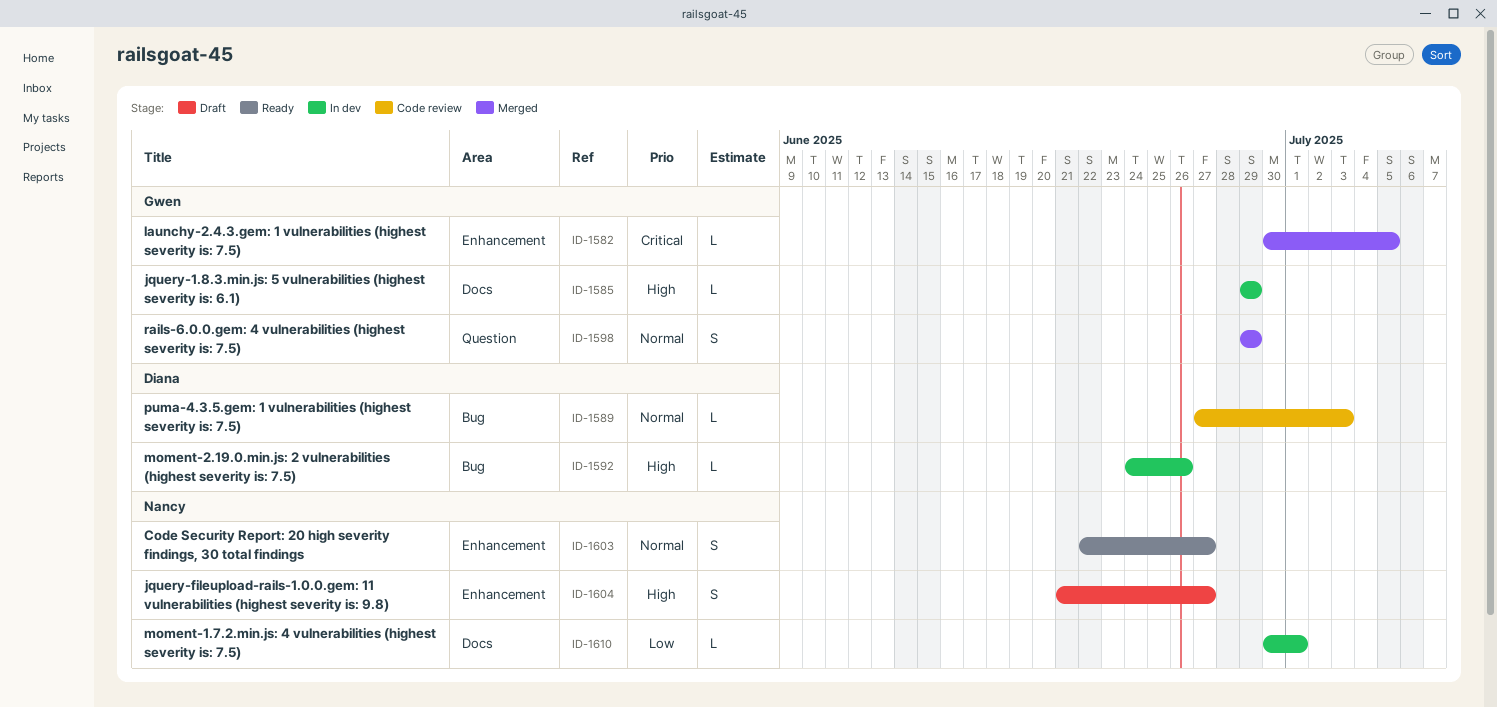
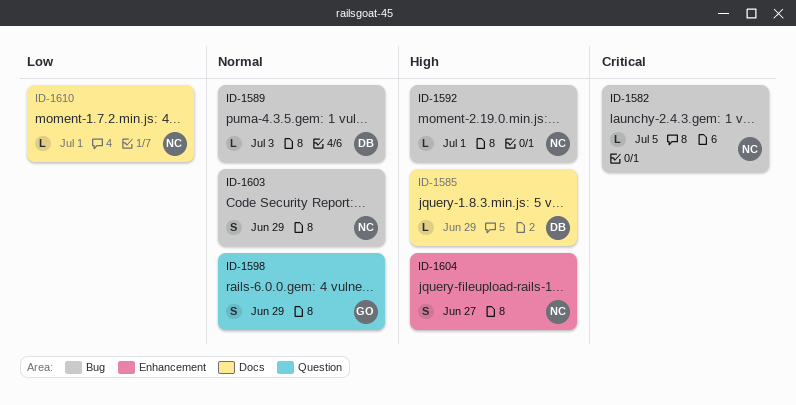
ID-1582, owner: Gwen -> Nancy
ID-1582, label: Enhancement -> Bug
ID-1585, owner: Gwen -> Diana
ID-1592, owner: Diana -> Nancy
ID-1592, due: Jun 26 -> Jul 1
ID-1603, label: Enhancement -> Bug
ID-1603, due: Jun 27 -> Jun 29

